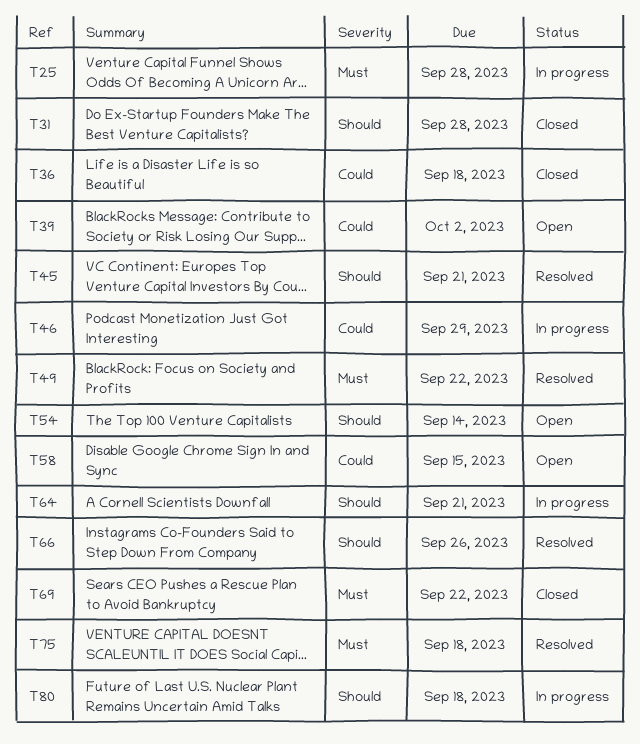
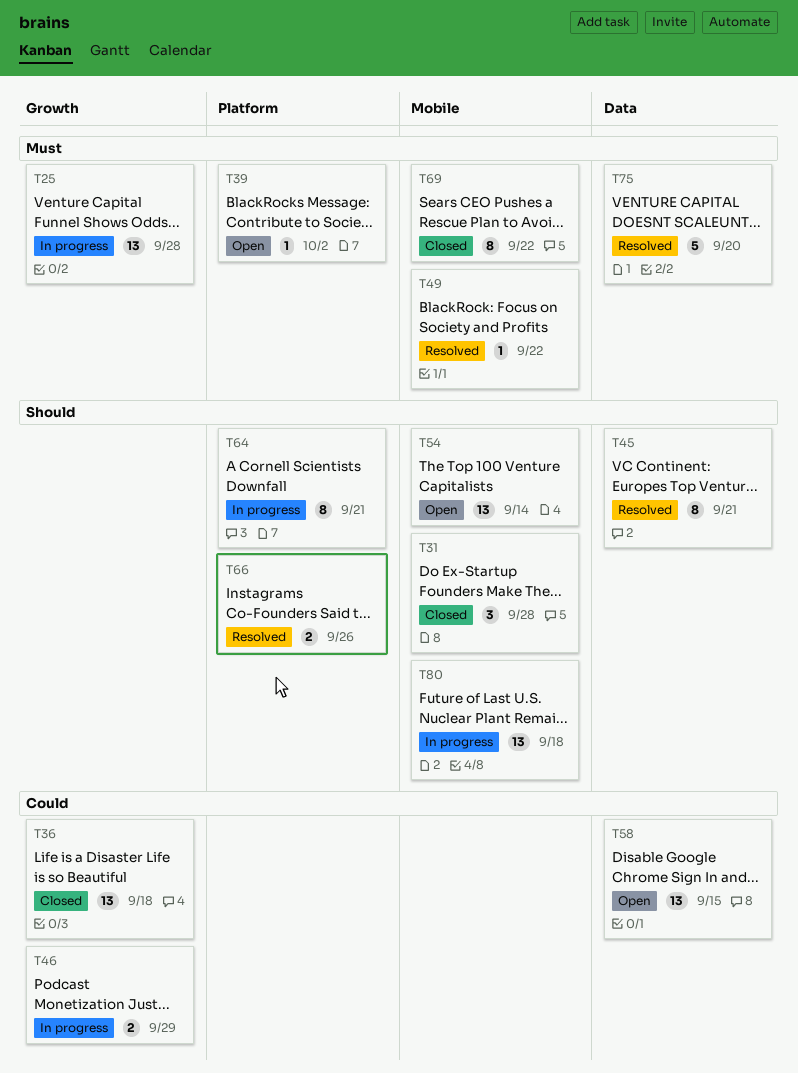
T39, priority: Could -> Must
T75, due: Sep 18 -> Sep 20

